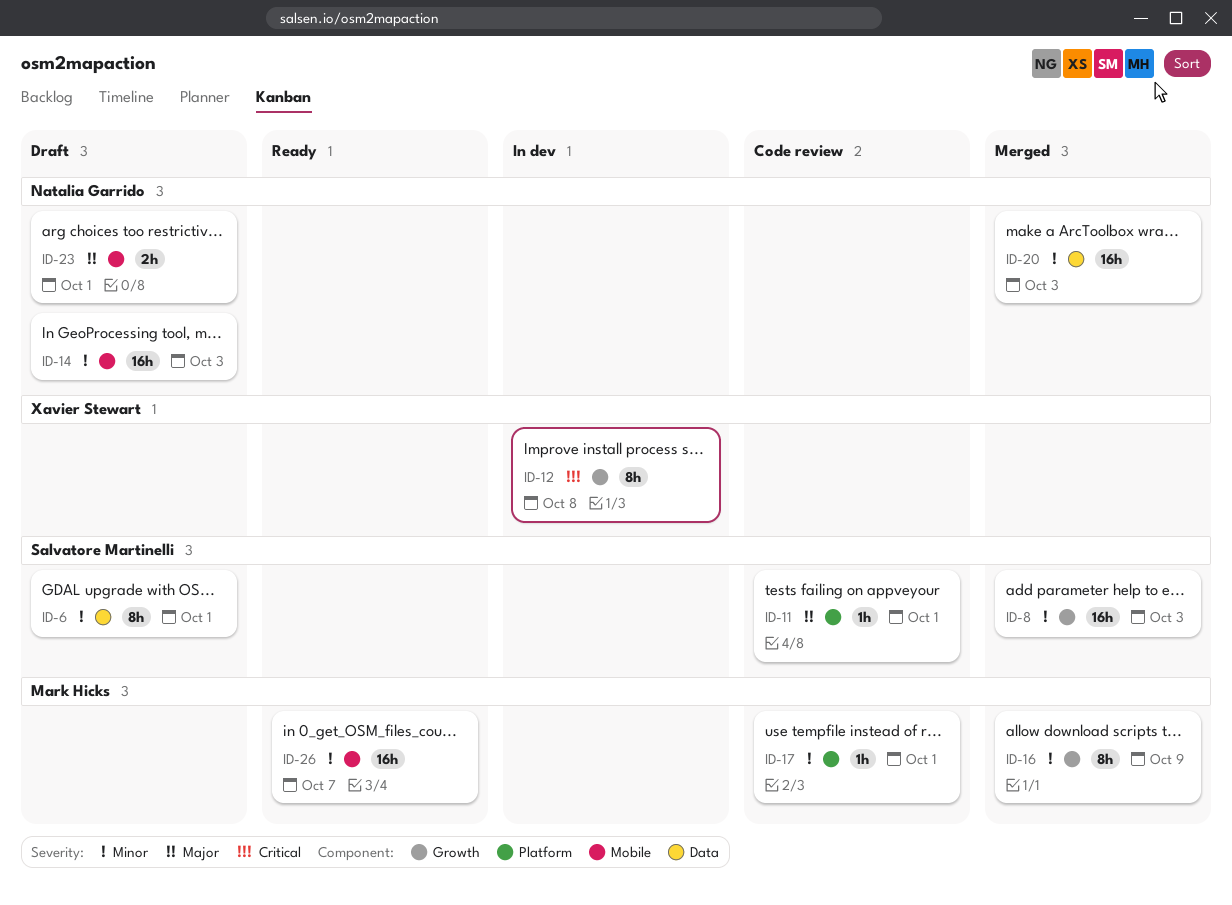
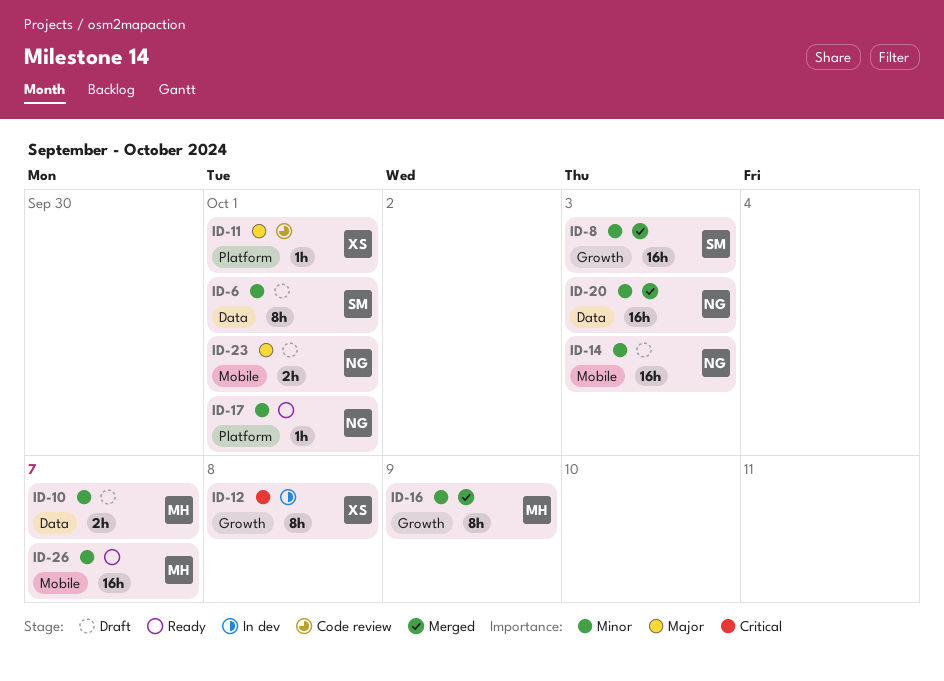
ID-10: none -> present
ID-11, owner: Salvatore Martinelli -> Xavier Stewart
ID-17, status: Code review -> Ready
ID-17, owner: Mark Hicks -> Natalia Garrido

